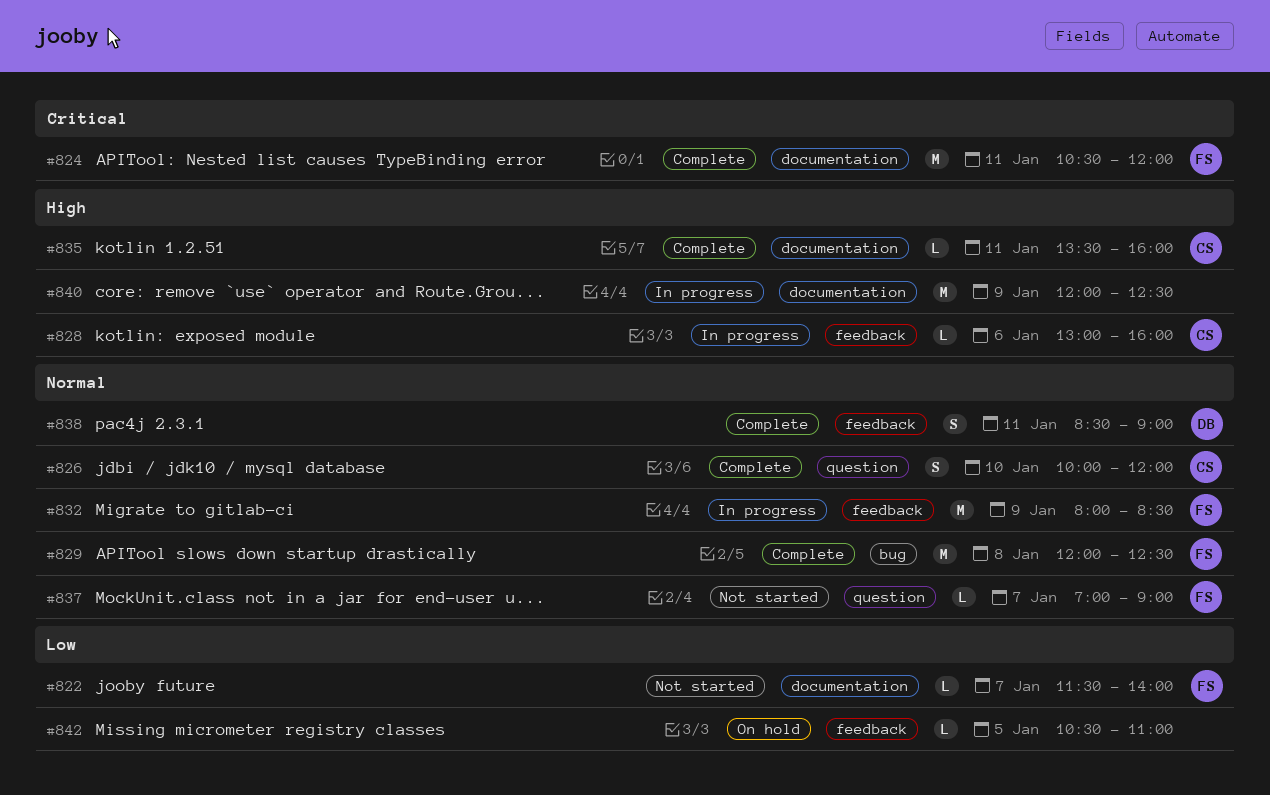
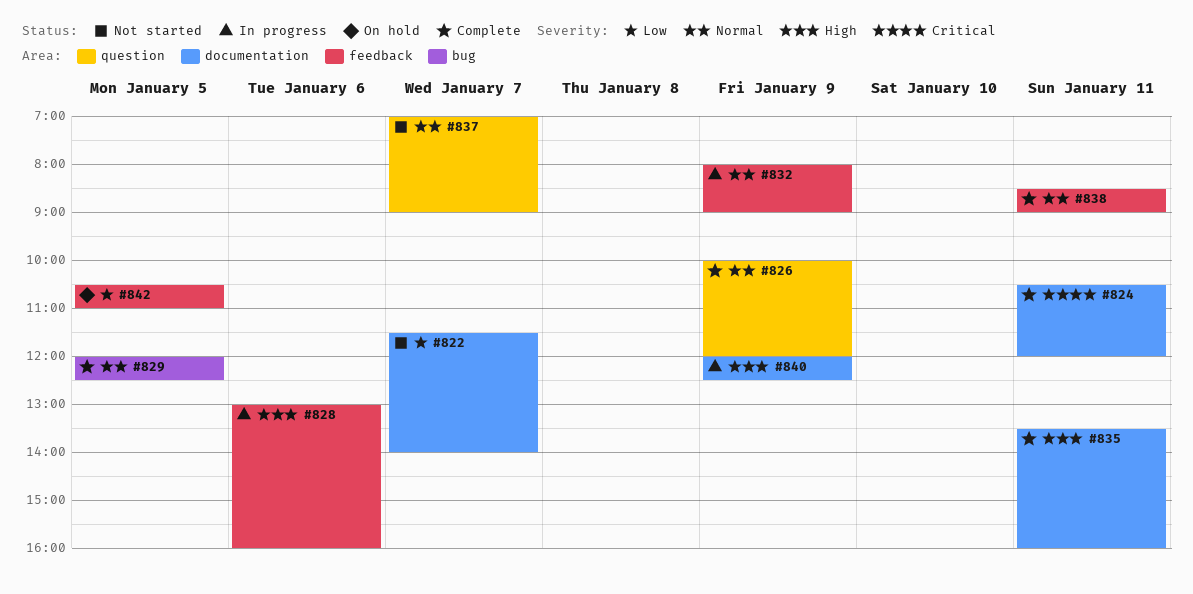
#826, day: Jan 10 -> Jan 9
#829, day: Jan 8 -> Jan 5
#832, ends: 08:30 -> 09:00

